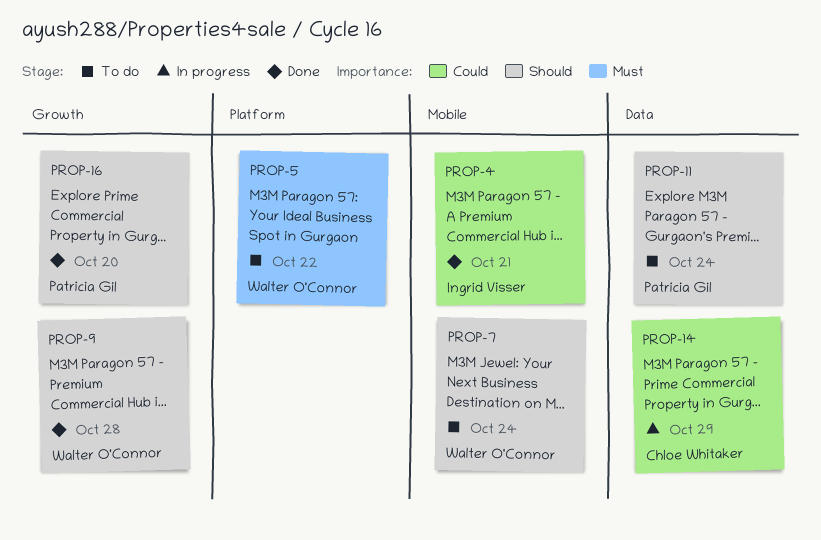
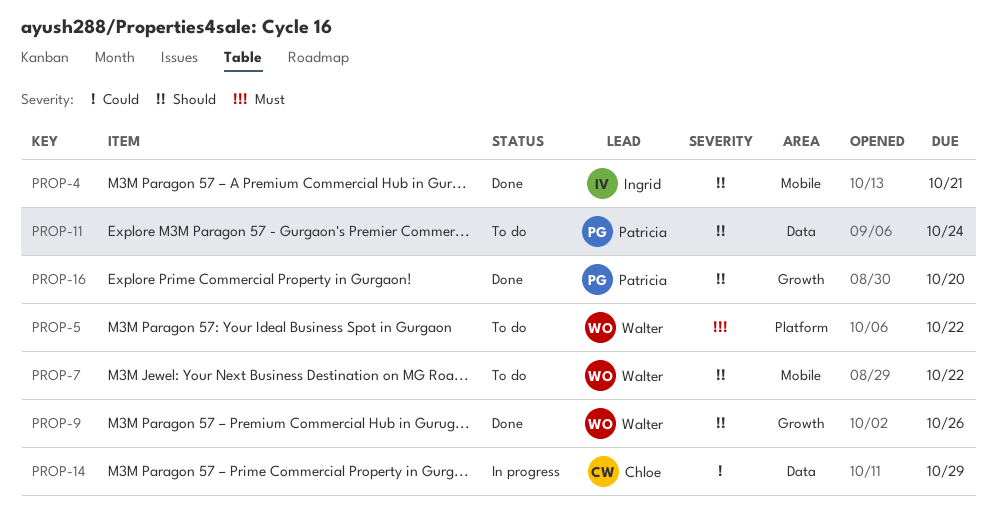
PROP-4, priority: Could -> Should
PROP-7, due: Oct 24 -> Oct 22
PROP-9, due: Oct 28 -> Oct 26

